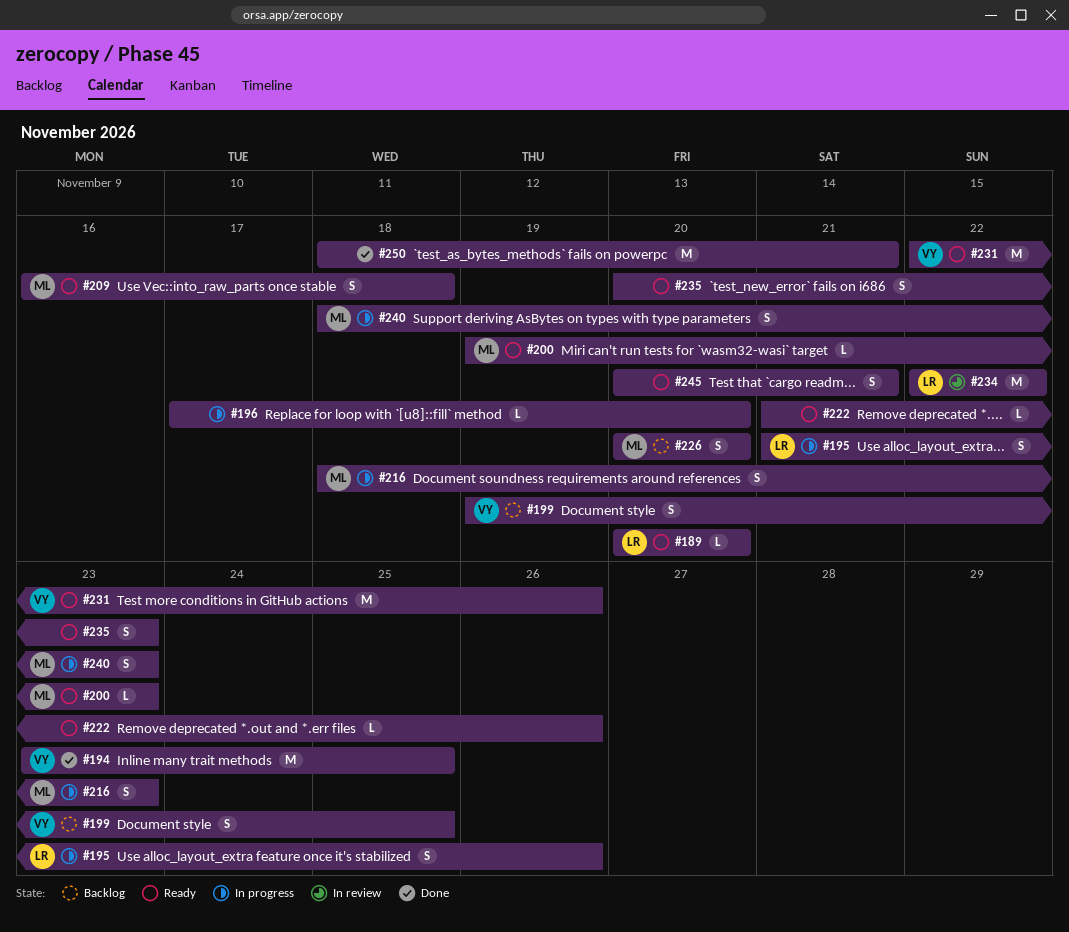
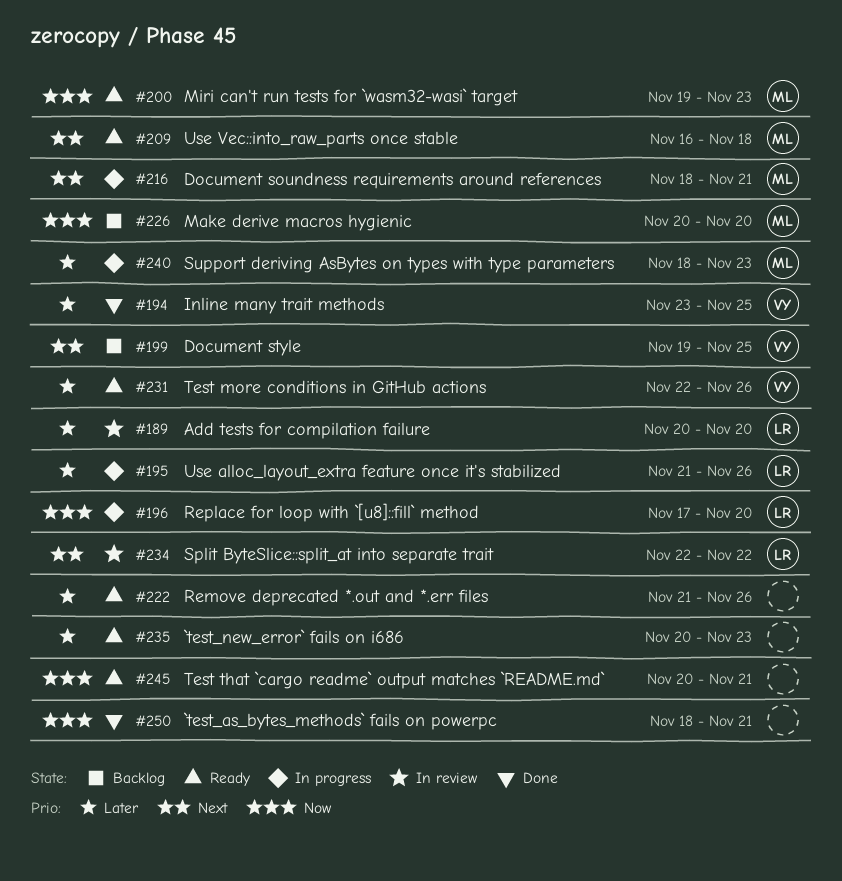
#189, status: Ready -> In review
#196, owner: none -> LR
#216, due: Nov 23 -> Nov 21

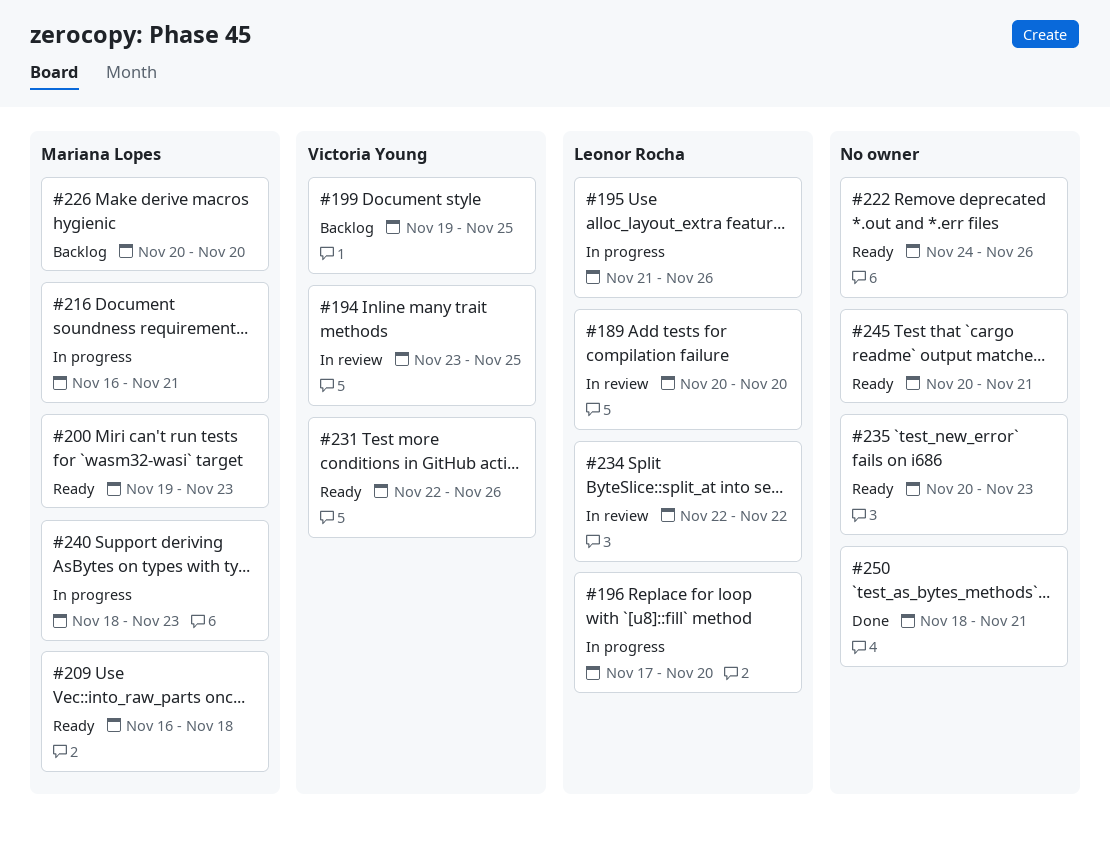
#194, status: Done -> In review
#216, start: Nov 18 -> Nov 16
#222, start: Nov 21 -> Nov 24

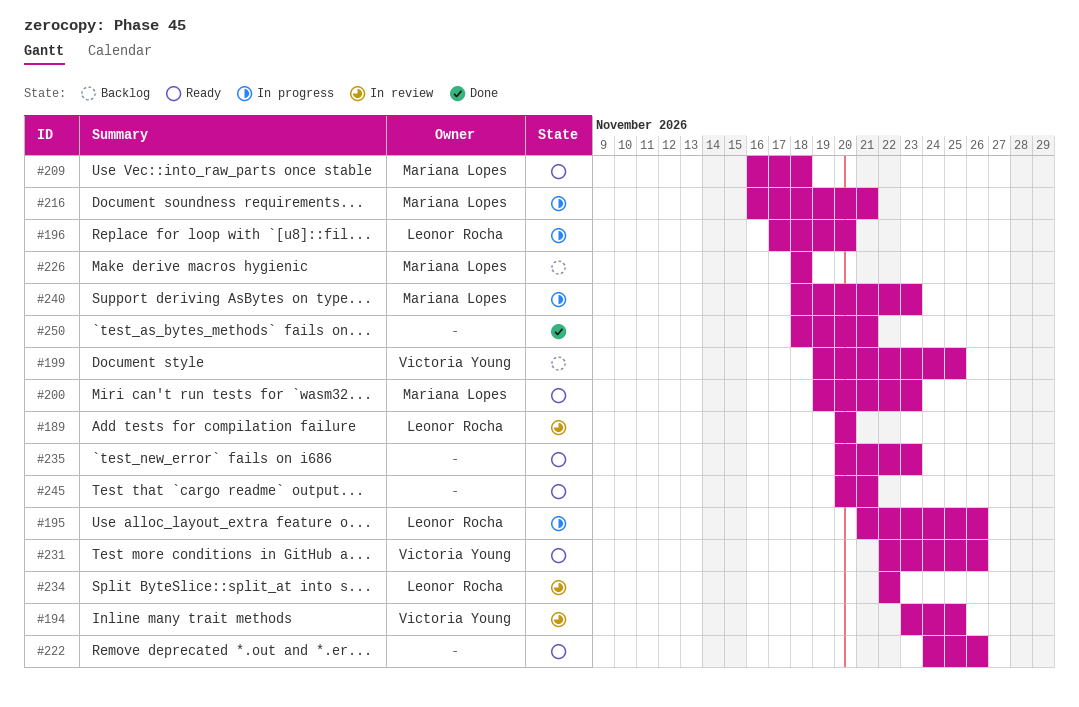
#226, start: Nov 20 -> Nov 18
#226, due: Nov 20 -> Nov 18

